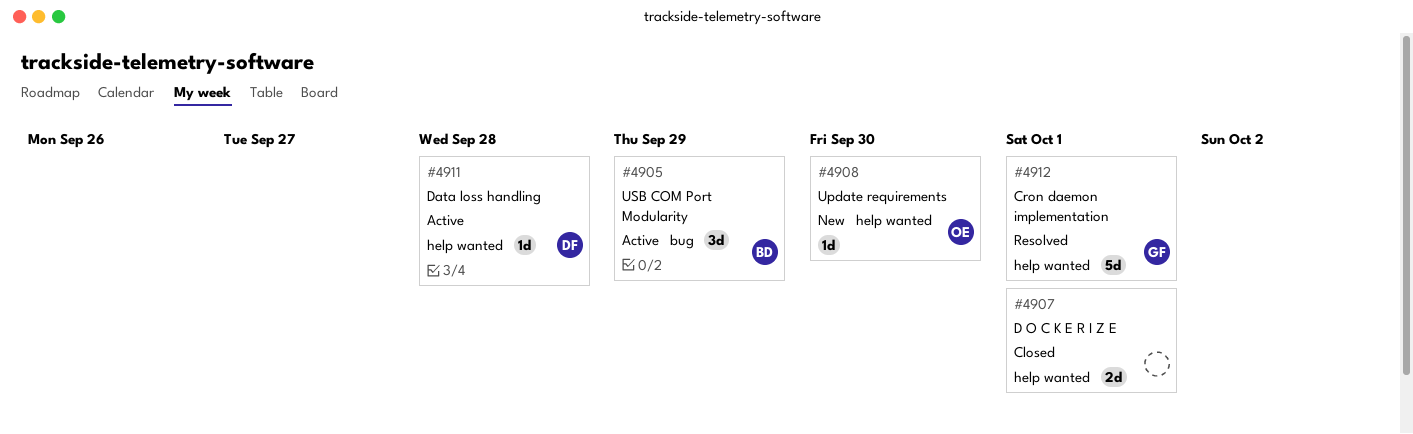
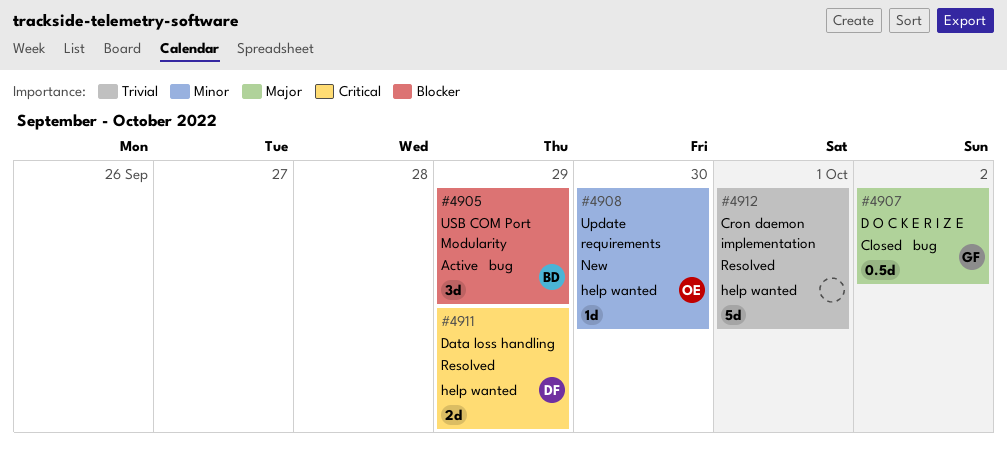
#4907, owner: none -> GF
#4907, label: help wanted -> bug
#4907, estimate: 2d -> 0.5d
#4907, due: Oct 1 -> Oct 2
#4911, status: Active -> Resolved
#4911, estimate: 1d -> 2d
#4911, due: Sep 28 -> Sep 29
#4912, owner: GF -> none

